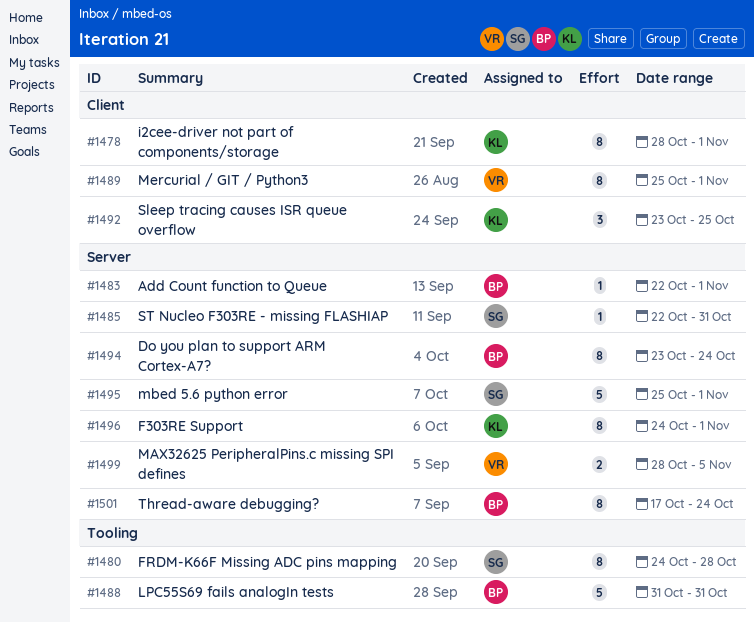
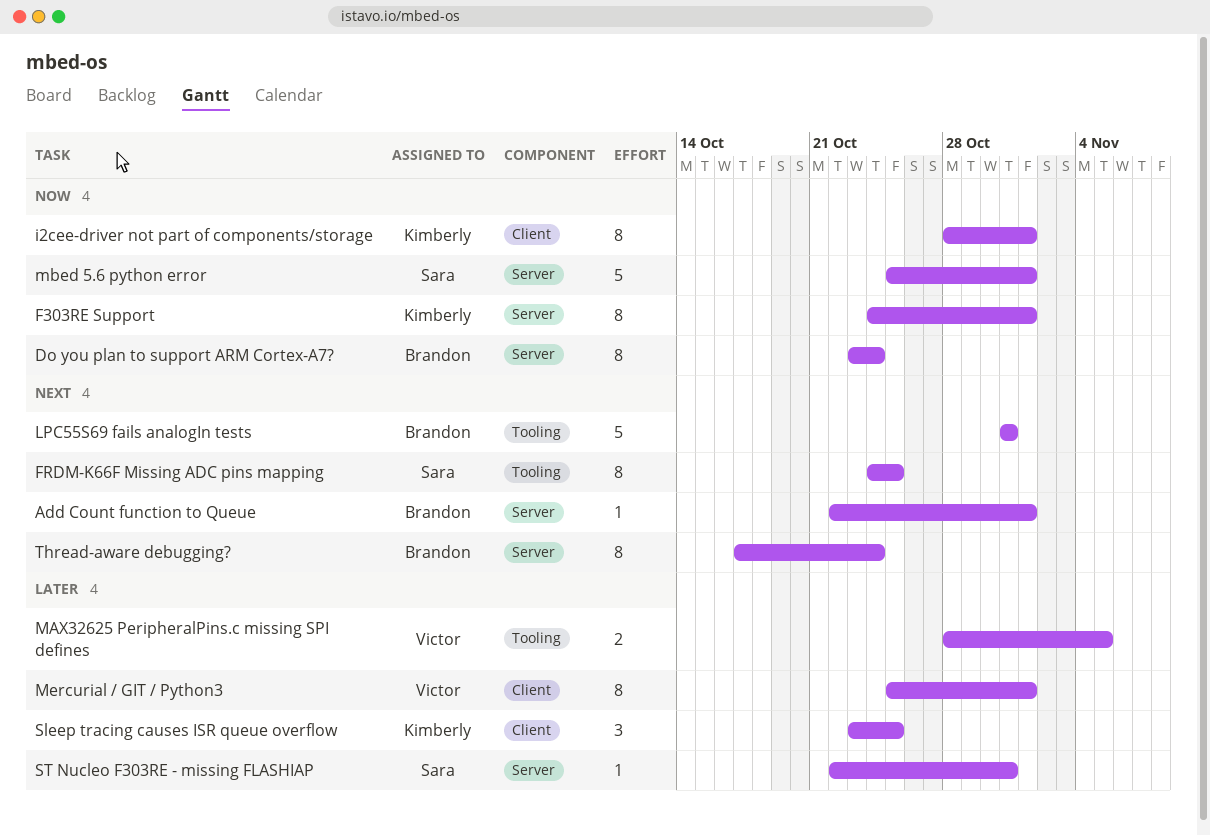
FRDM-K66F Missing ADC pins mapping, due: Oct 28 -> Oct 25
MAX32625 PeripheralPins.c missing SPI defines, label: Server -> Tooling

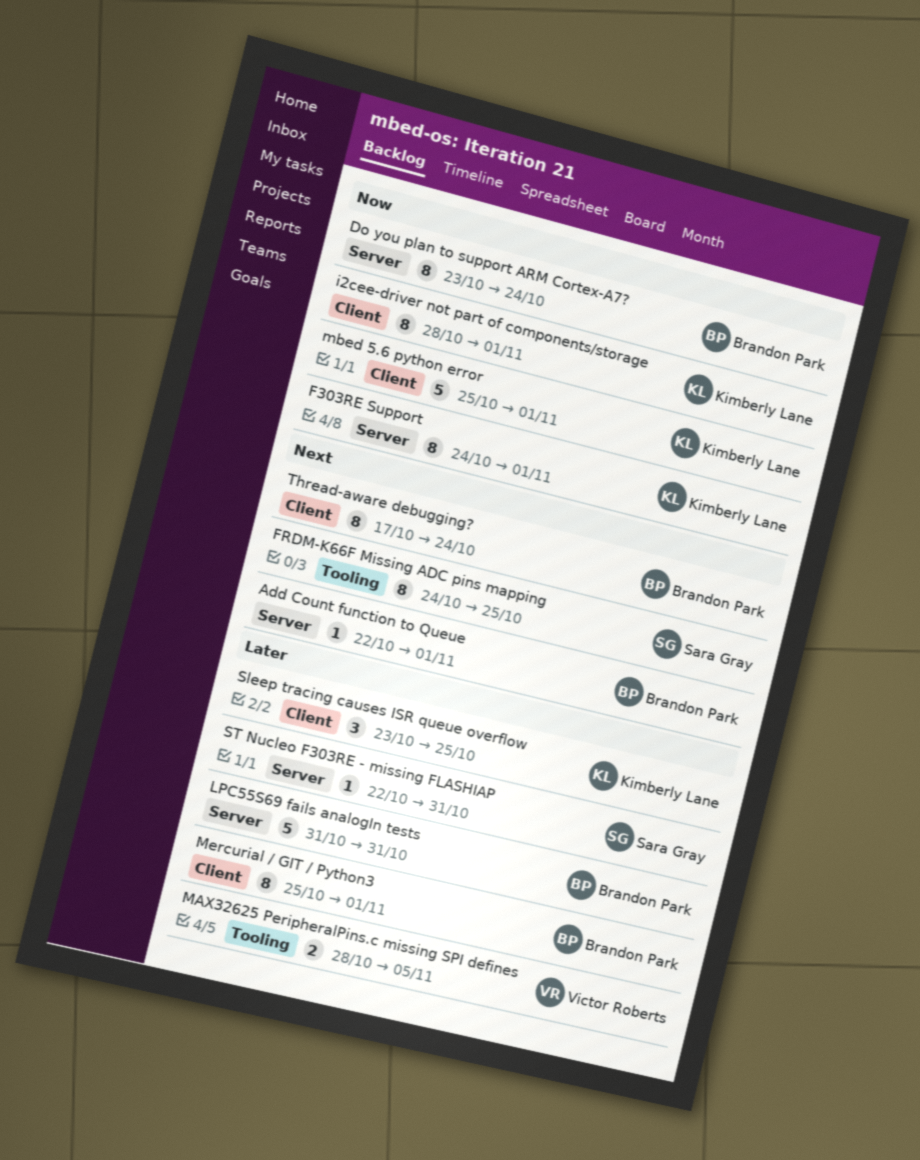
LPC55S69 fails analogIn tests, priority: Next -> Later
LPC55S69 fails analogIn tests, label: Tooling -> Server
mbed 5.6 python error, owner: Sara Gray -> Kimberly Lane
mbed 5.6 python error, label: Server -> Client
Mercurial / GIT / Python3, owner: Victor Roberts -> Brandon Park
Thread-aware debugging?, label: Server -> Client

